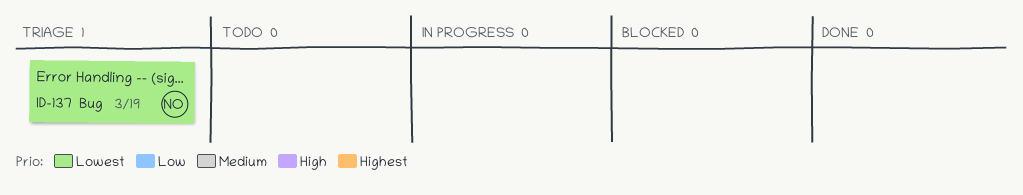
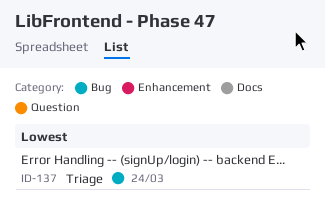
ID-137, due: Mar 19 -> Mar 24

